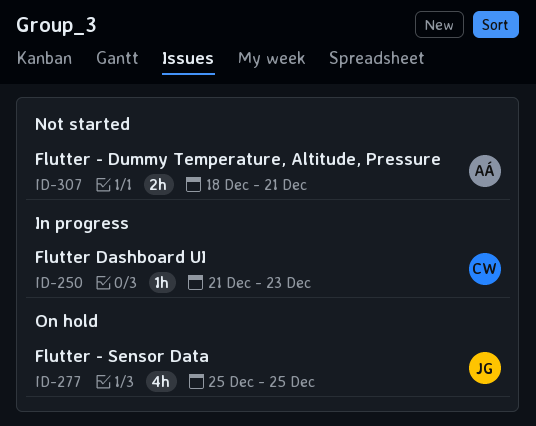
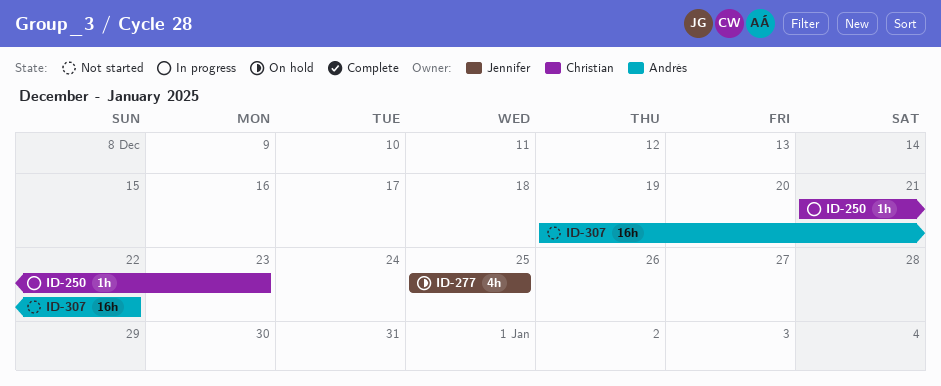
ID-307, estimate: 2h -> 16h
ID-307, start: Dec 18 -> Dec 19
ID-307, due: Dec 21 -> Dec 22

